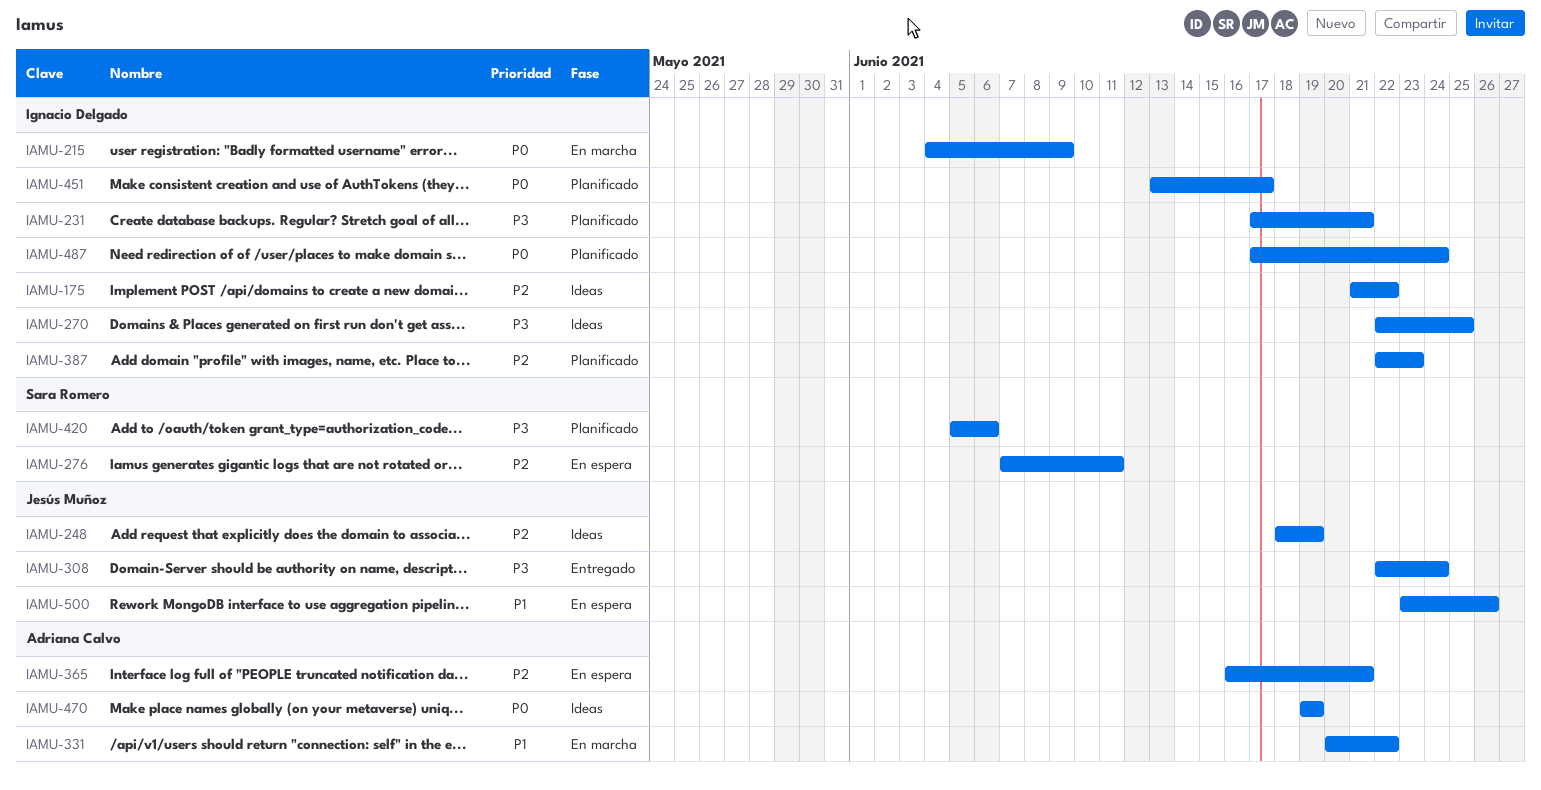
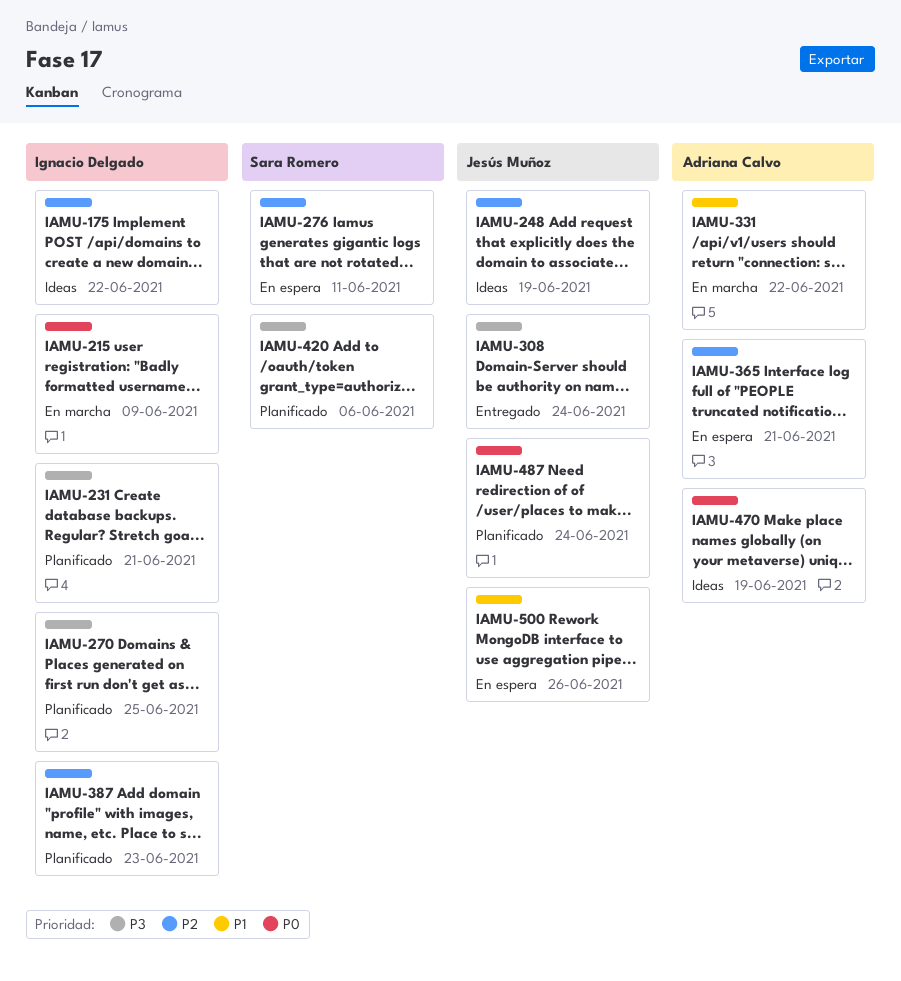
IAMU-270, status: Ideas -> Planificado
IAMU-451: present -> none
IAMU-487, owner: Ignacio Delgado -> Jesús Muñoz

